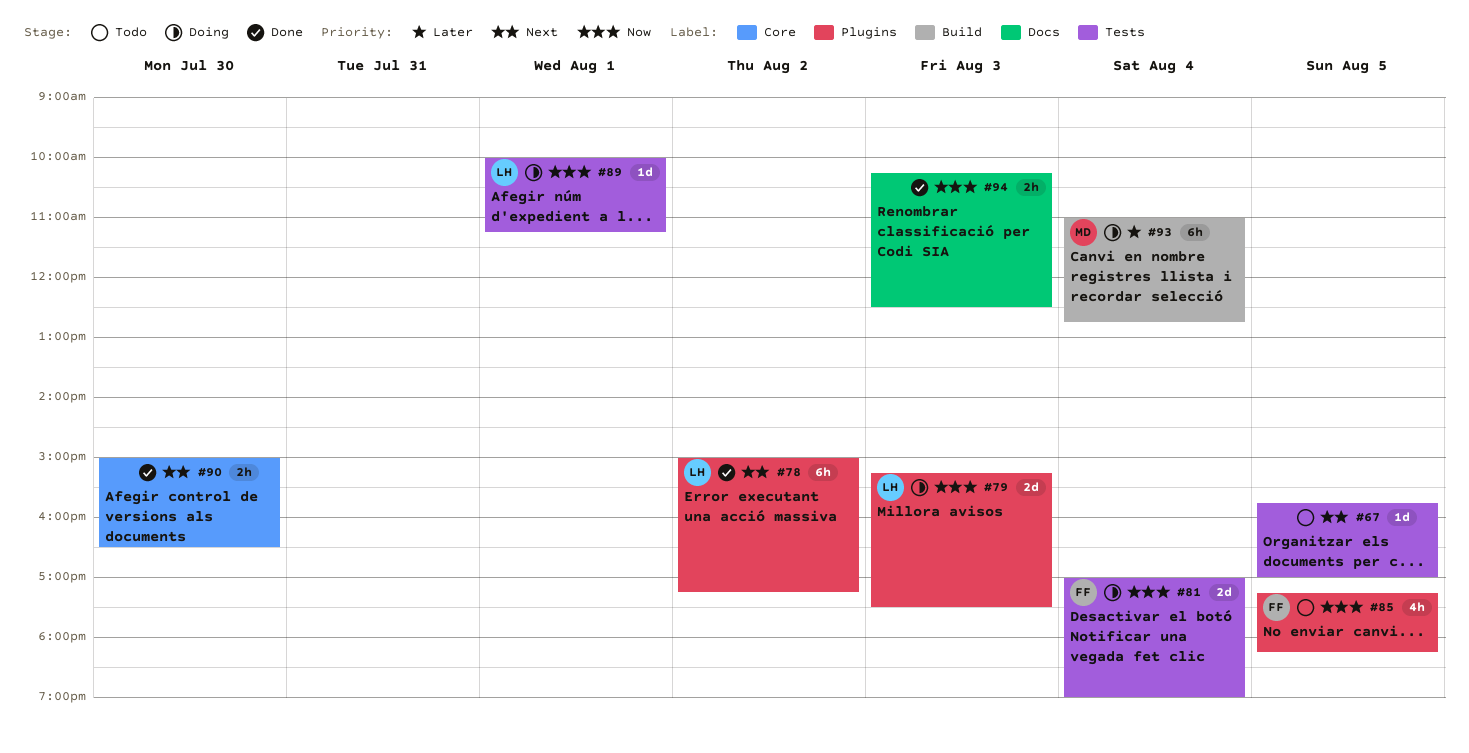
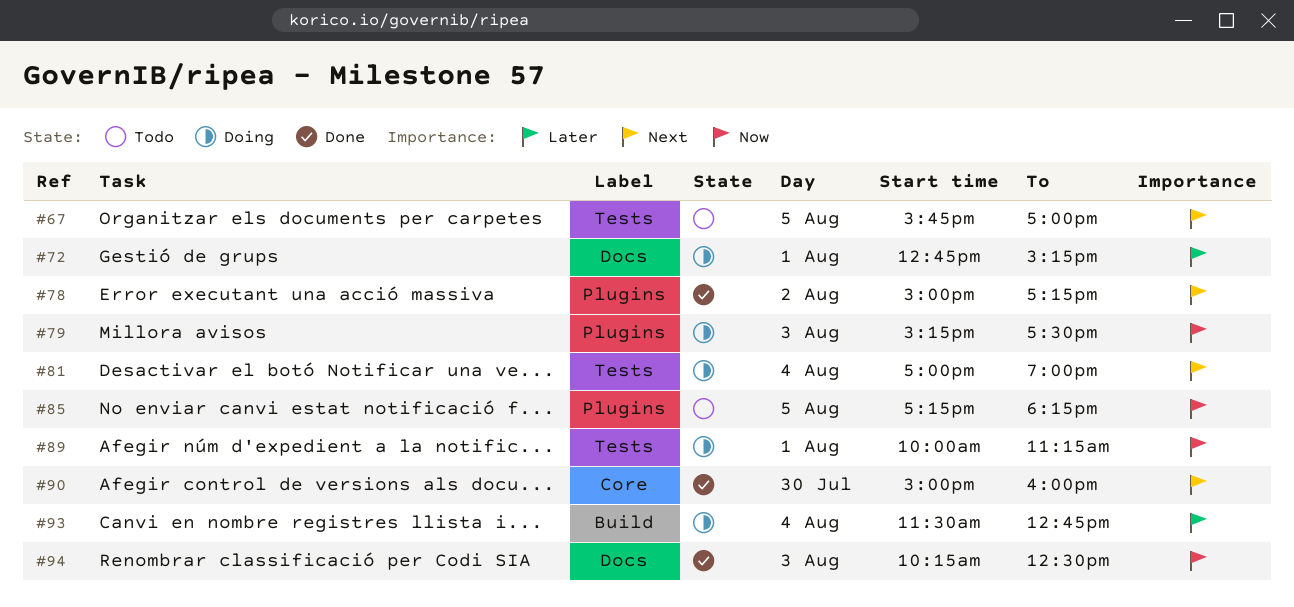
#72: none -> present
#81, priority: Now -> Next
#90, ends: 16:30 -> 16:00
#93, begins: 11:00 -> 11:30

